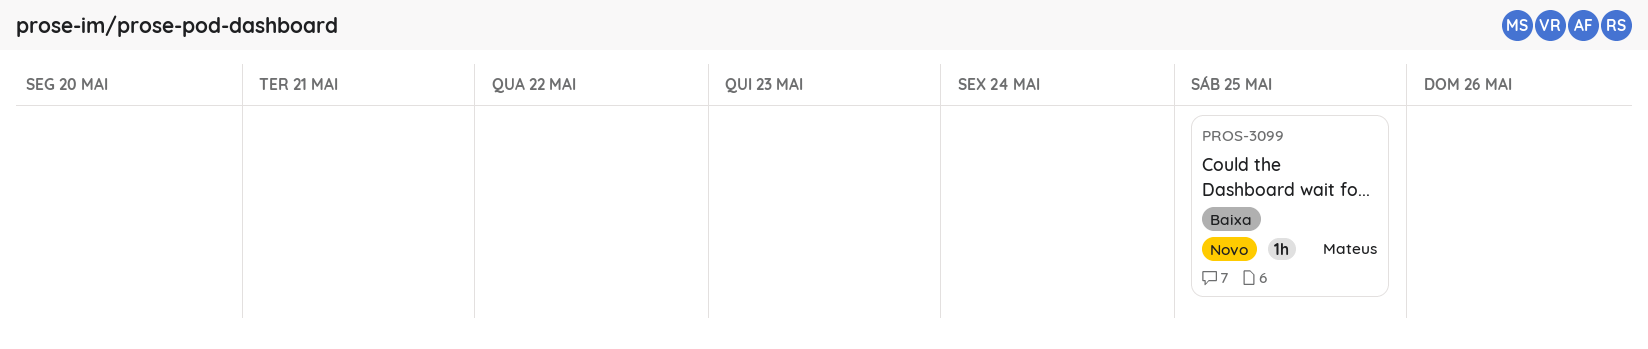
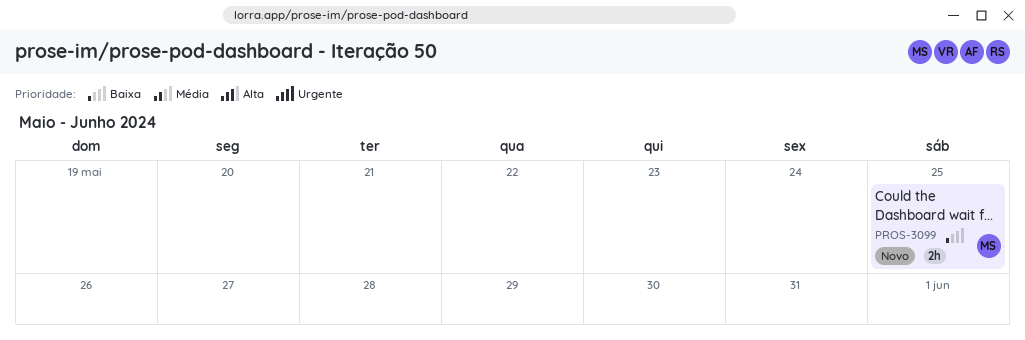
PROS-3099, estimate: 1h -> 2h

